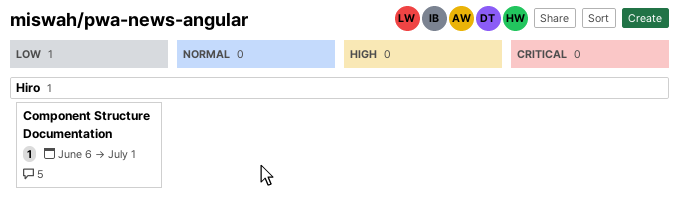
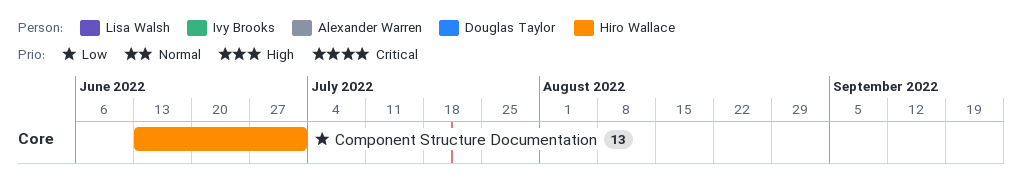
Component Structure Documentation, estimate: 1 -> 13
Component Structure Documentation, start: Jun 6 -> Jun 13

